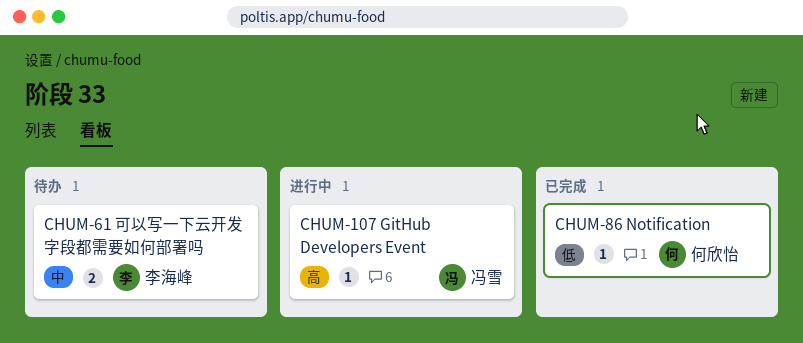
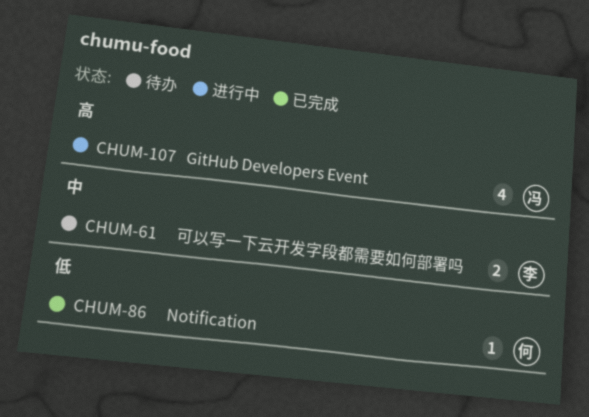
CHUM-107, estimate: 1 -> 4

